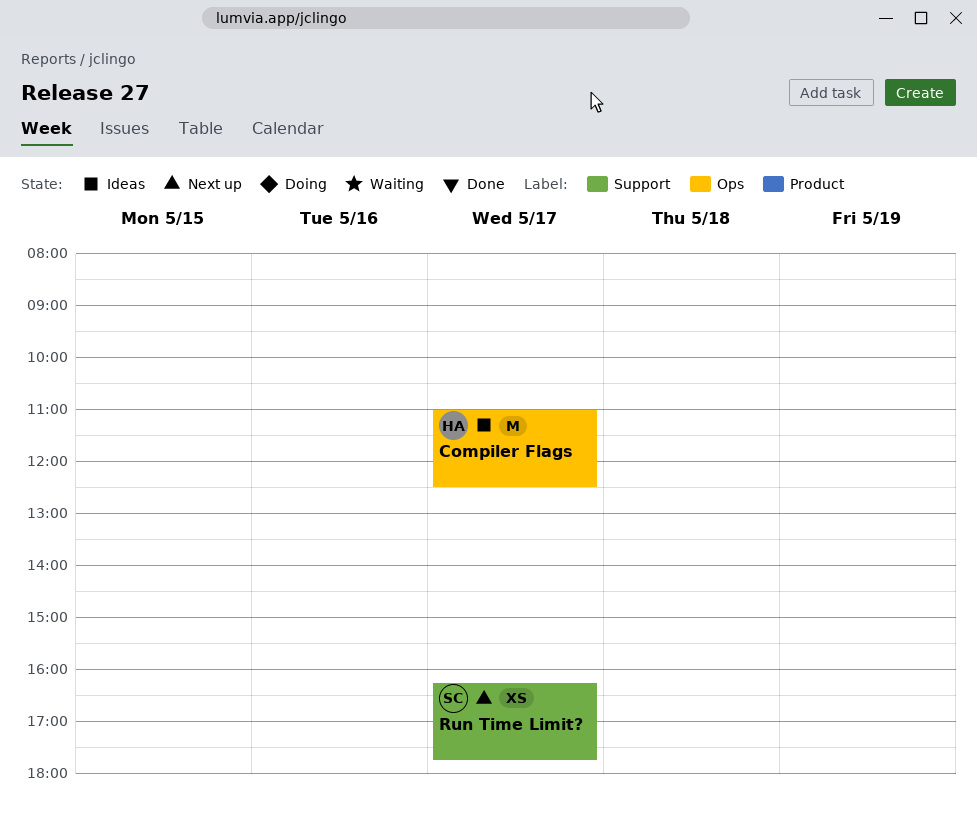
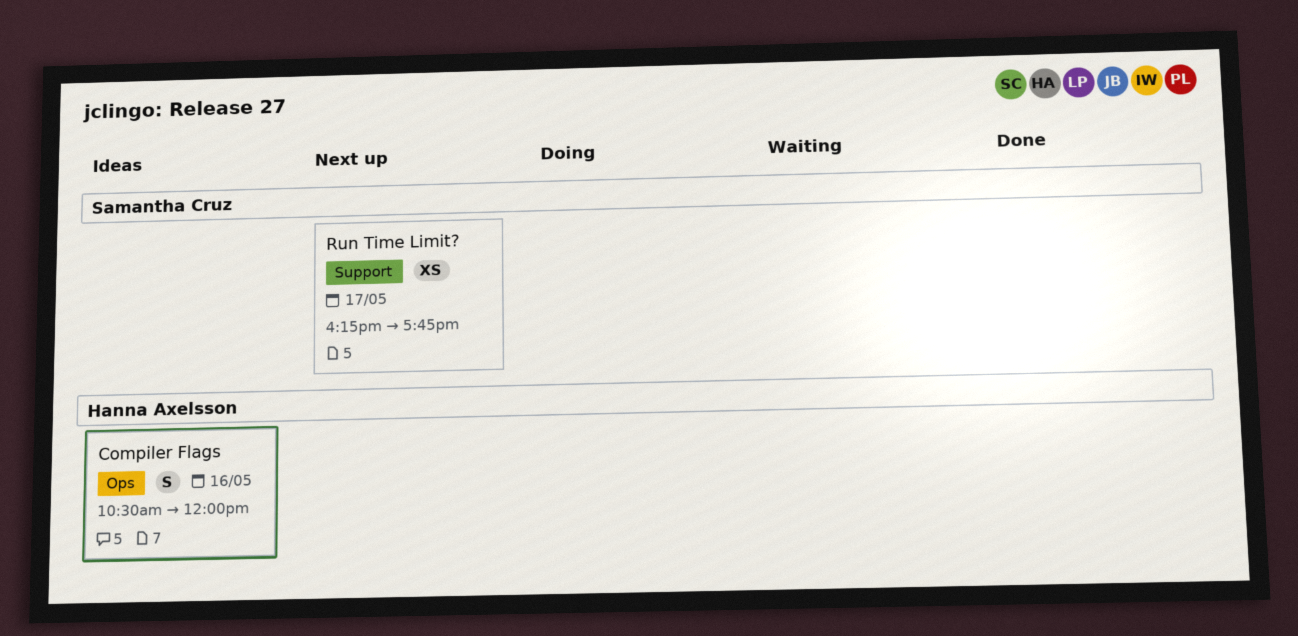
Compiler Flags, estimate: M -> S
Compiler Flags, day: May 17 -> May 16
Compiler Flags, begins: 11:00 -> 10:30
Compiler Flags, ends: 12:30 -> 12:00

